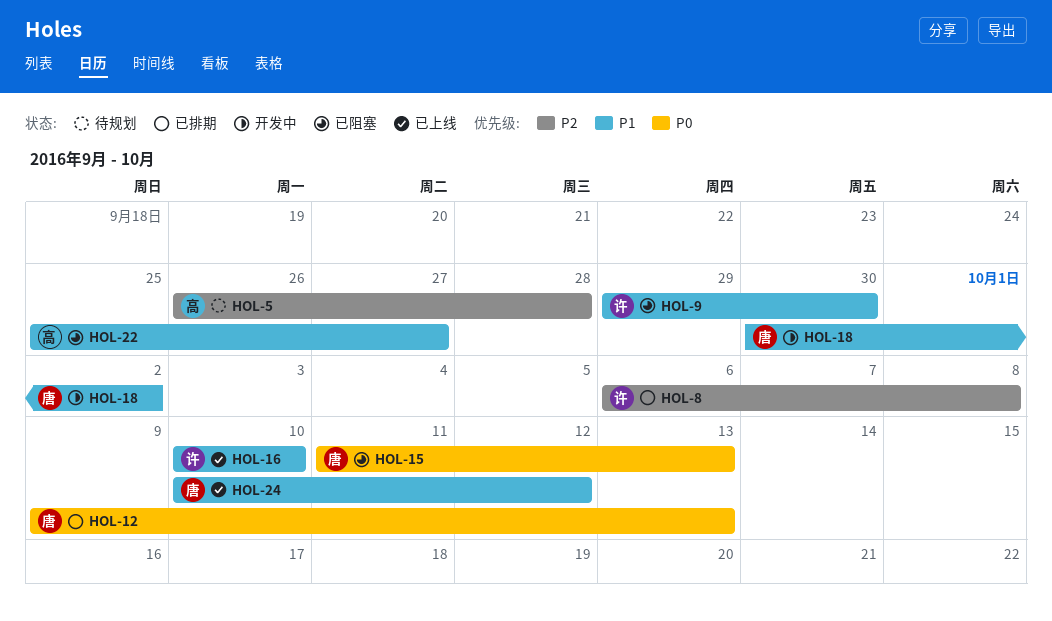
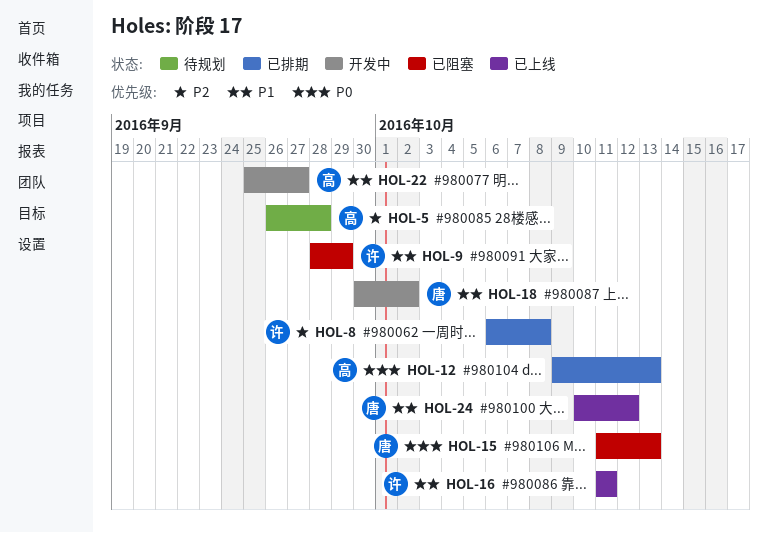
HOL-9, start: Sep 29 -> Sep 28
HOL-9, due: Sep 30 -> Sep 29
HOL-12, owner: 唐 -> 高
HOL-16, start: Oct 10 -> Oct 11
HOL-16, due: Oct 10 -> Oct 11
HOL-22, status: 已阻塞 -> 开发中

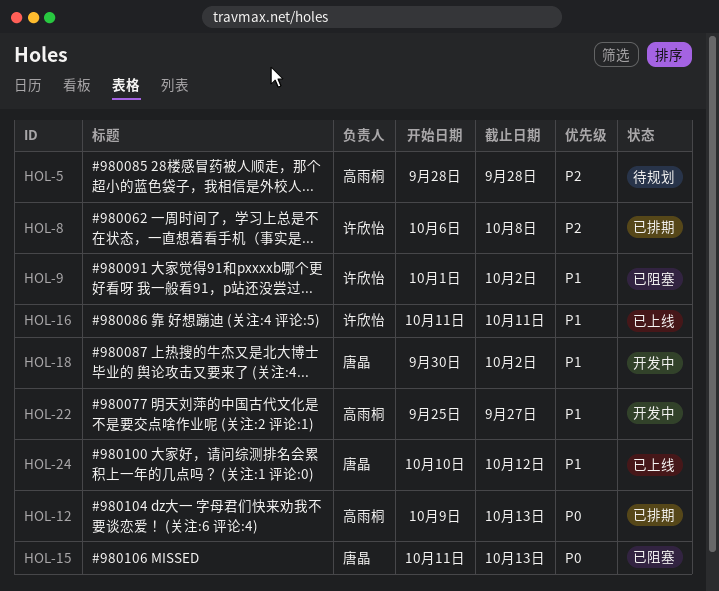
HOL-5, start: Sep 26 -> Sep 28
HOL-9, start: Sep 28 -> Oct 1
HOL-9, due: Sep 29 -> Oct 2

